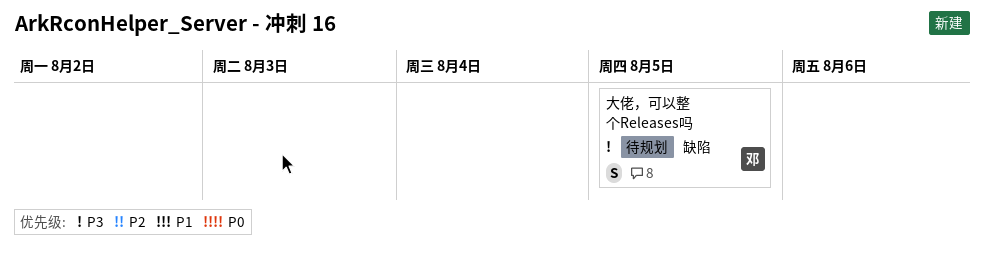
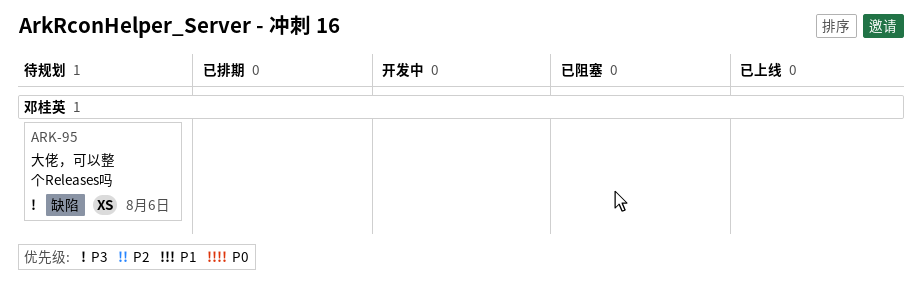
大佬，可以整个Releases吗, estimate: S -> XS
大佬，可以整个Releases吗, due: Aug 5 -> Aug 6

